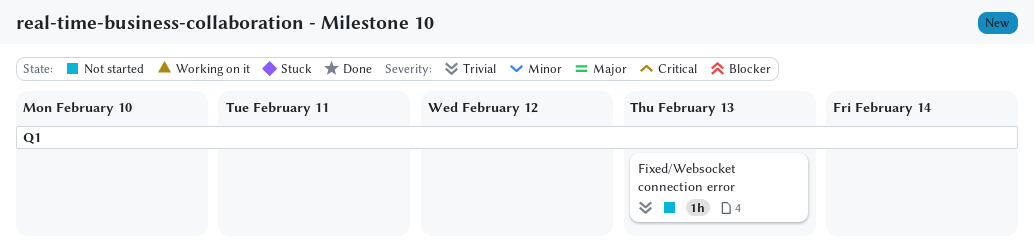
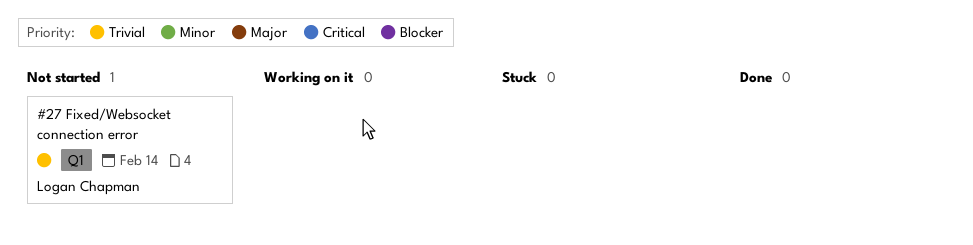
Fixed/Websocket connection error, due: Feb 13 -> Feb 14

